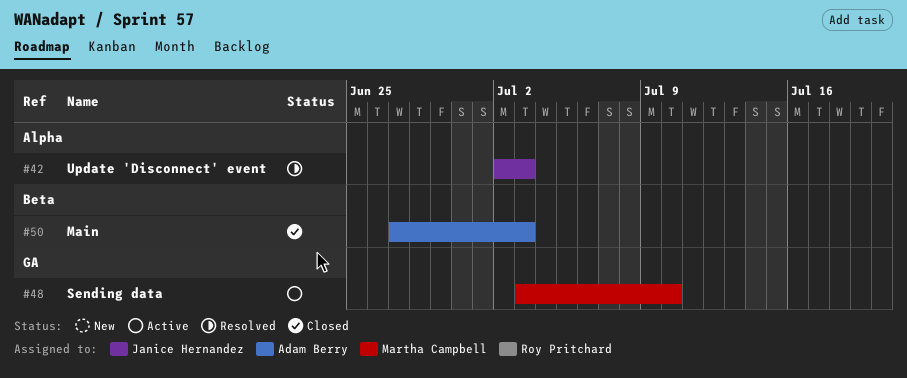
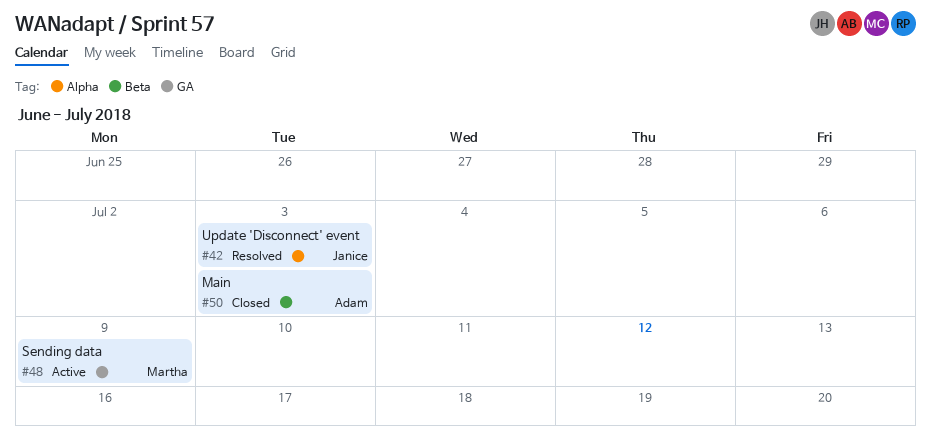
#48, due: Jul 10 -> Jul 9

